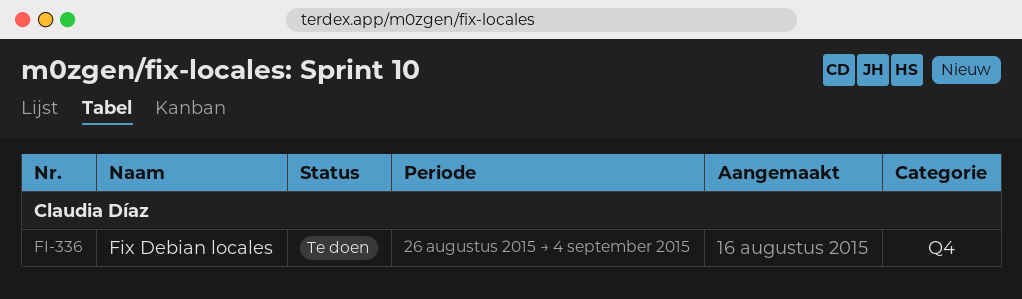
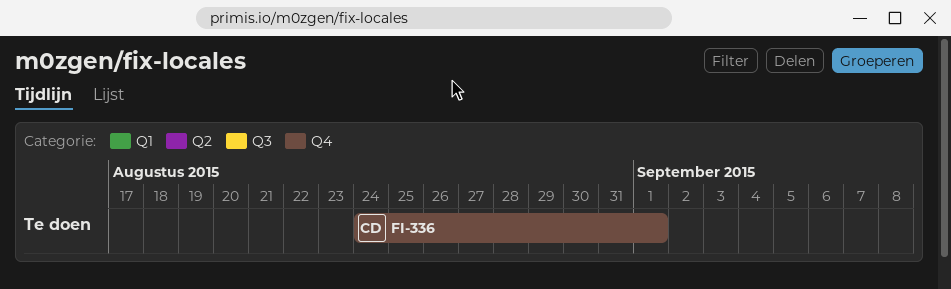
FI-336, start: Aug 26 -> Aug 24
FI-336, due: Sep 4 -> Sep 1

